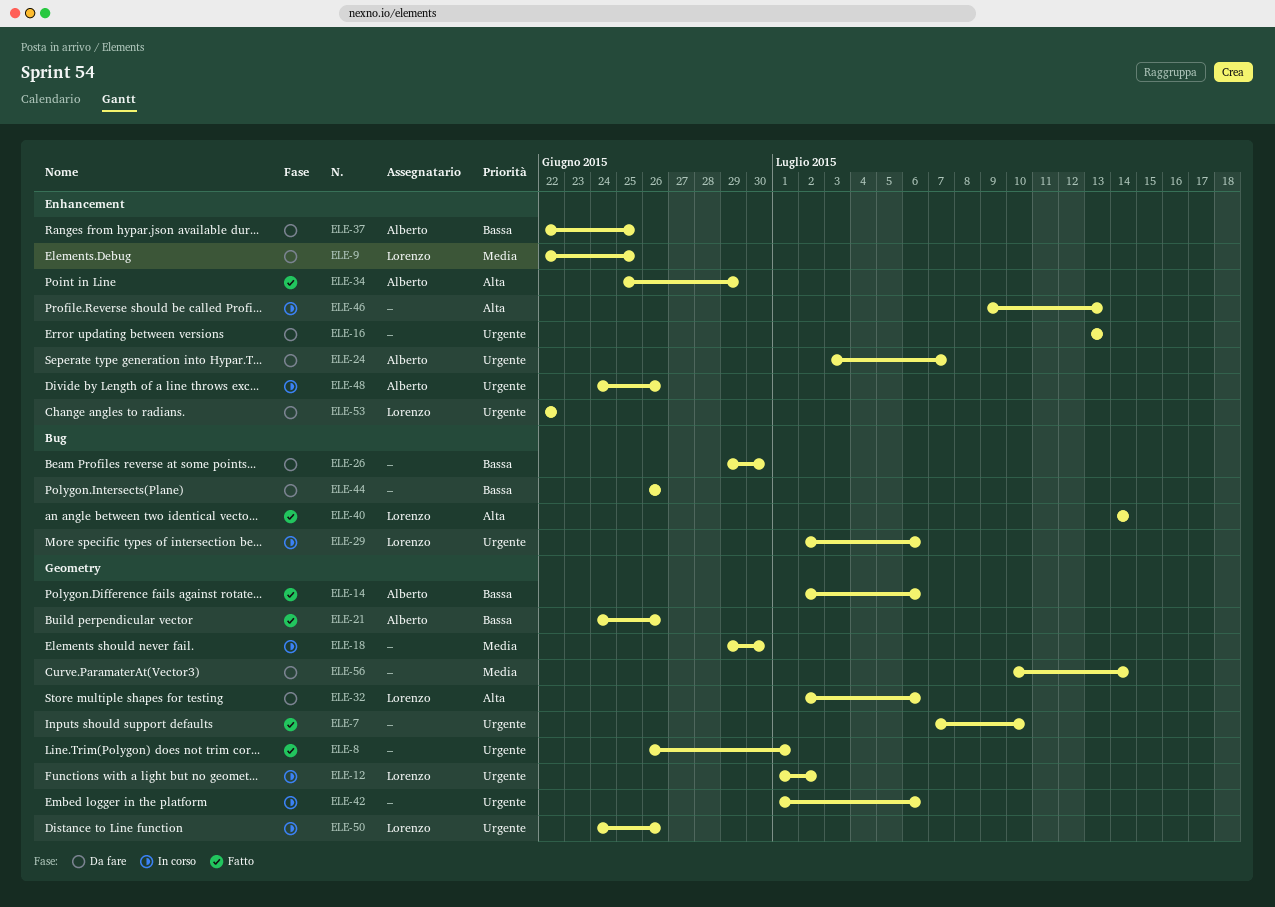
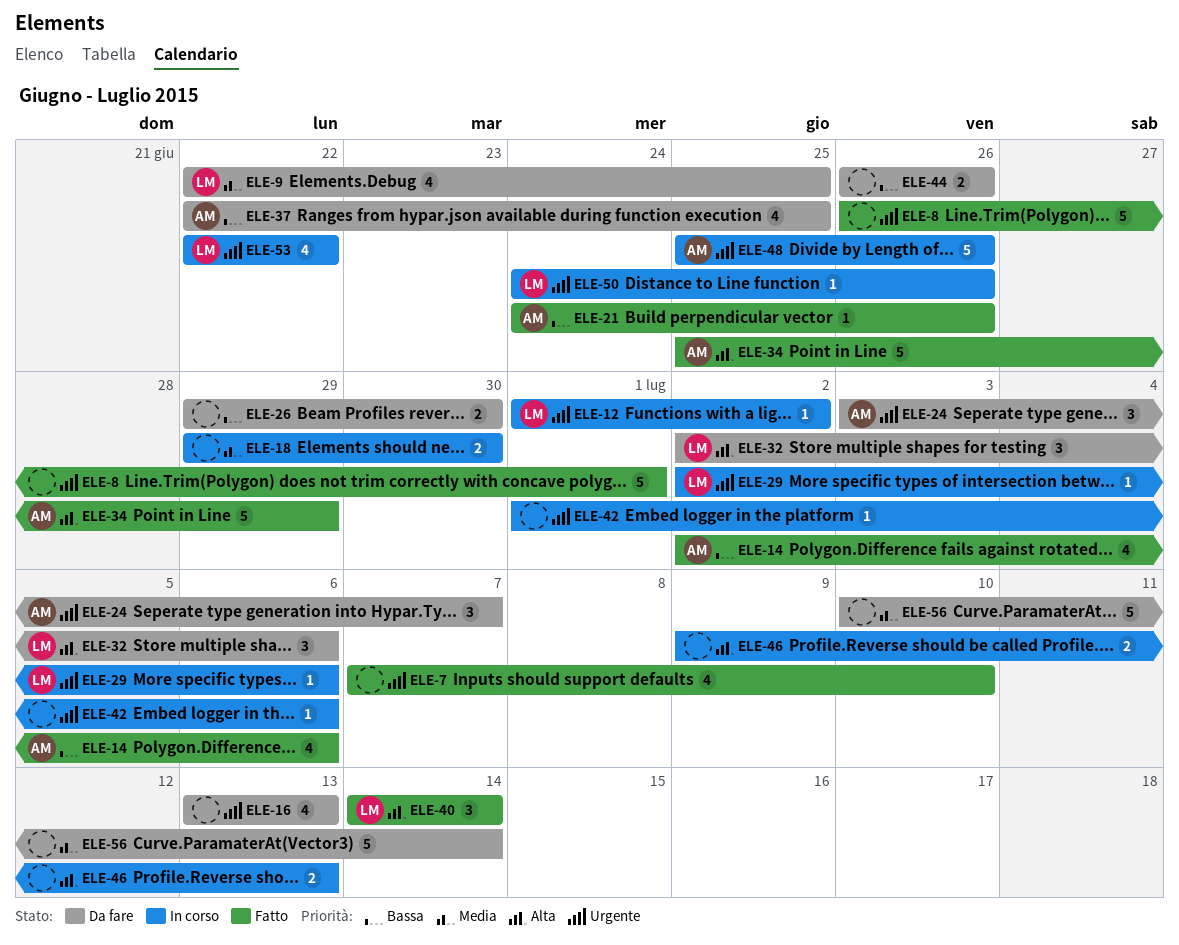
ELE-48, start: Jun 24 -> Jun 25
ELE-53, status: Da fare -> In corso

